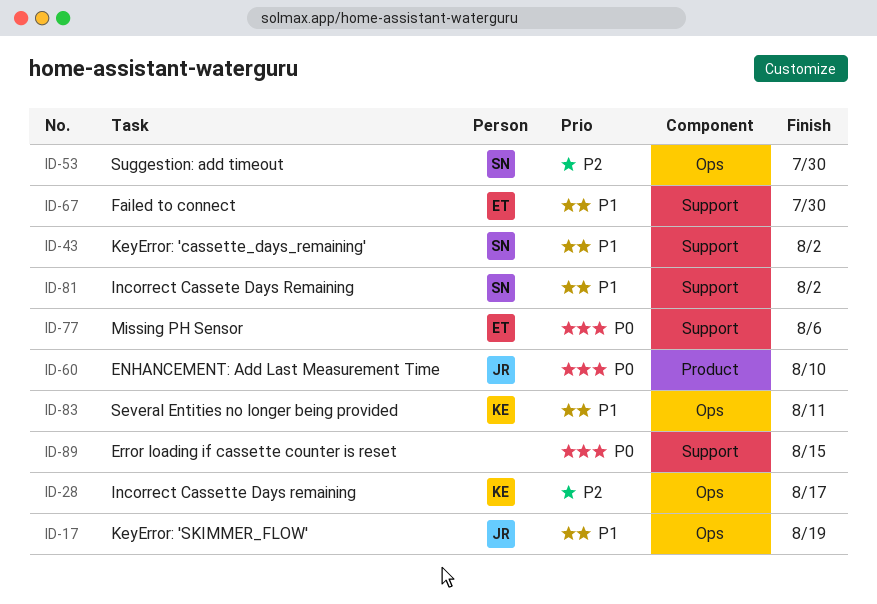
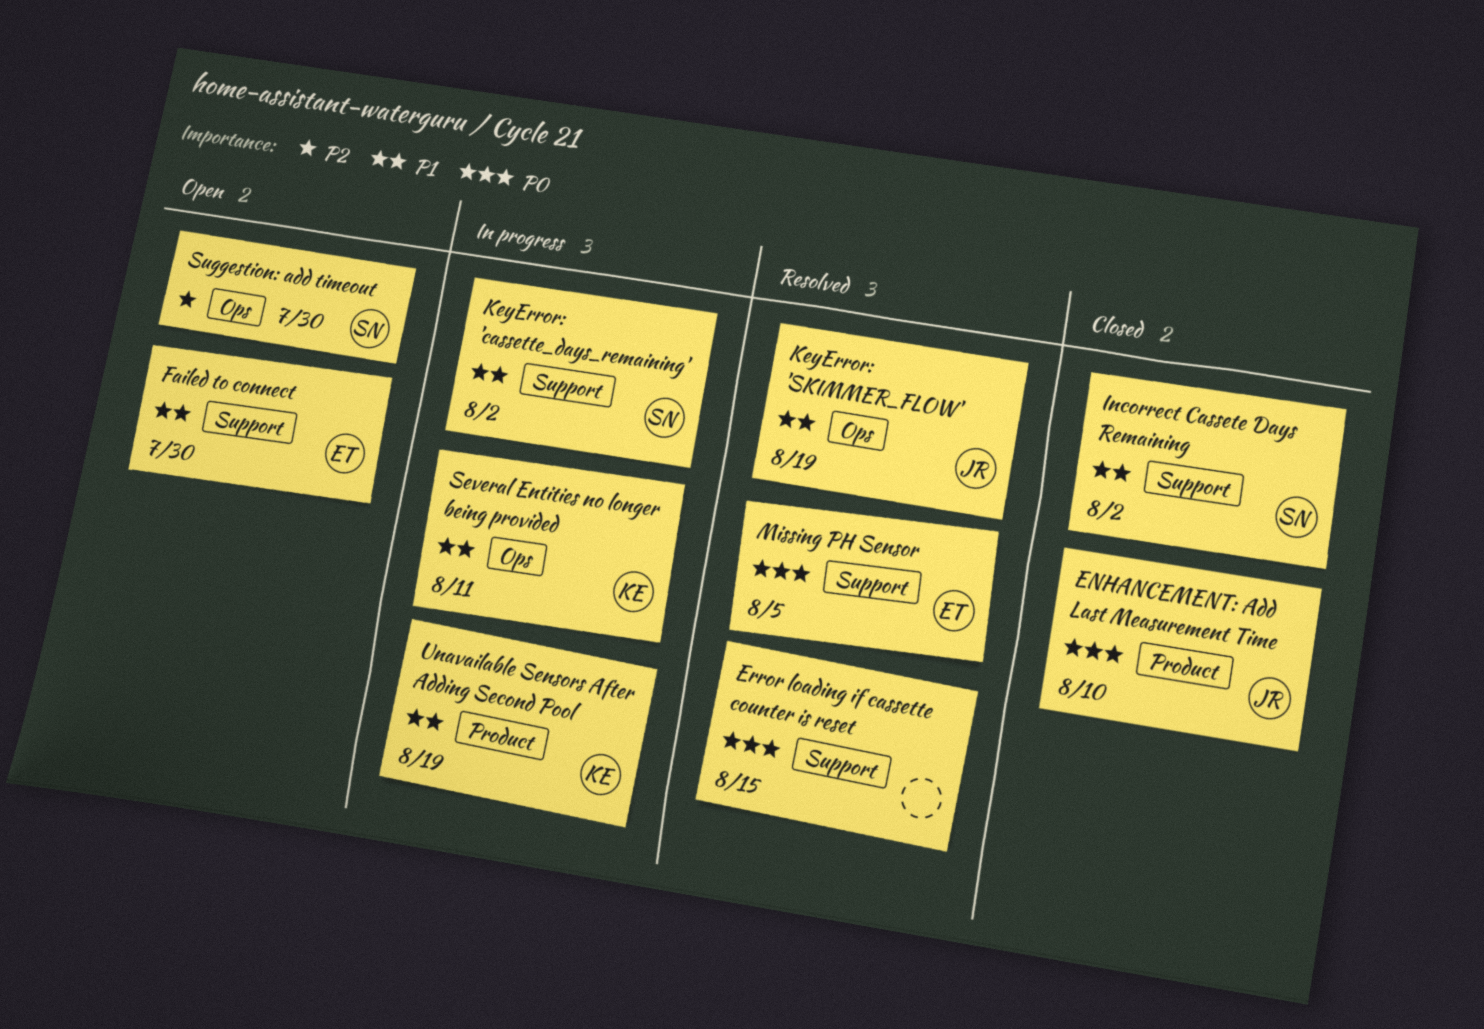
Incorrect Cassette Days remaining: present -> none
Missing PH Sensor, due: Aug 6 -> Aug 5
Unavailable Sensors After Adding Second Pool: none -> present

